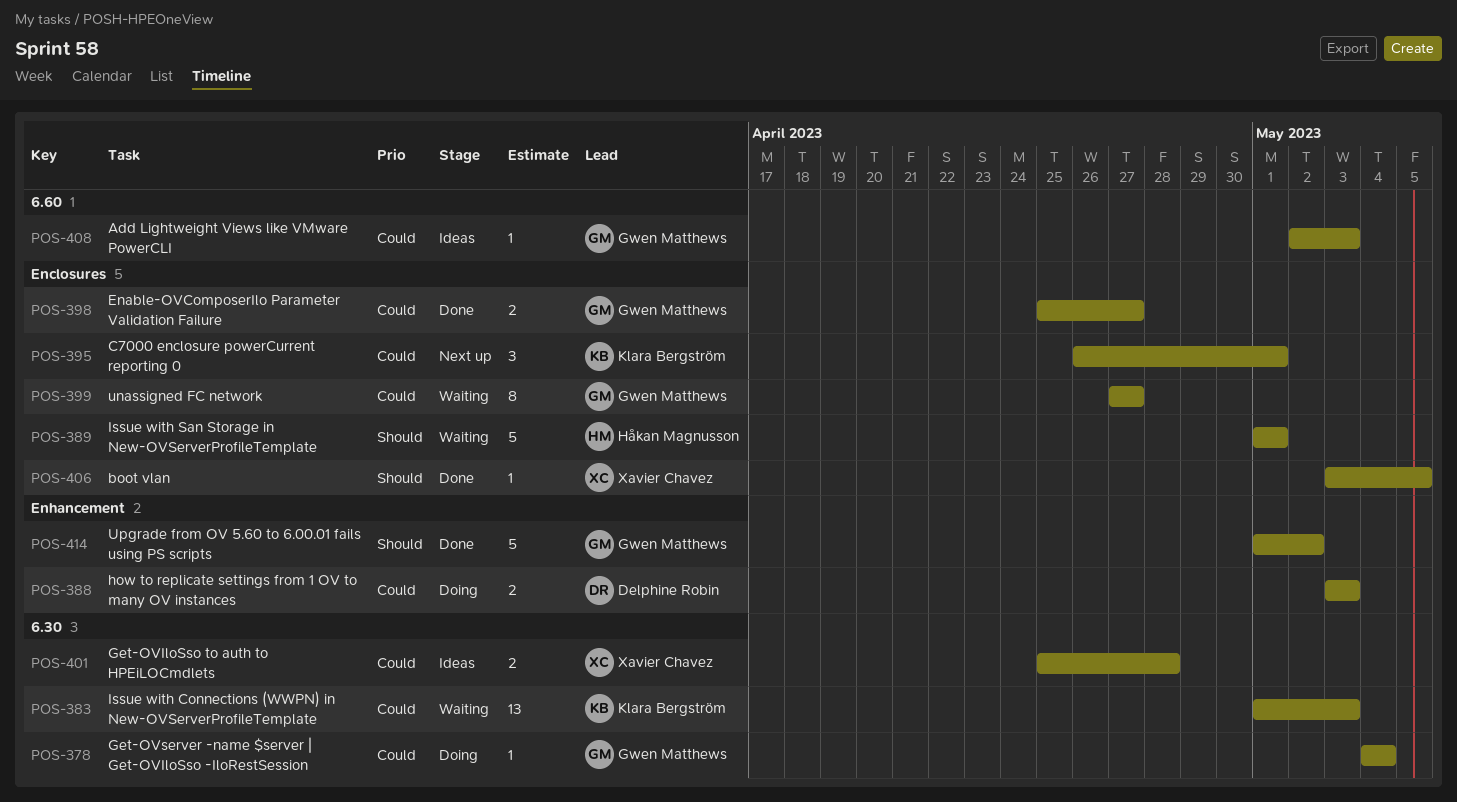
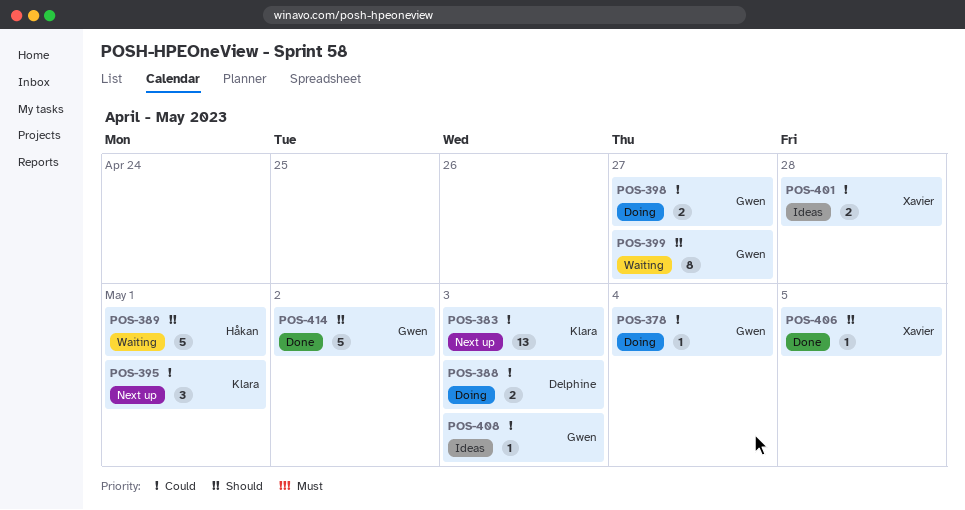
POS-383, status: Waiting -> Next up
POS-398, status: Done -> Doing
POS-399, priority: Could -> Should

